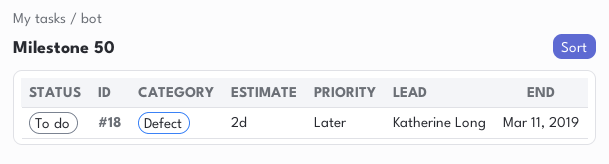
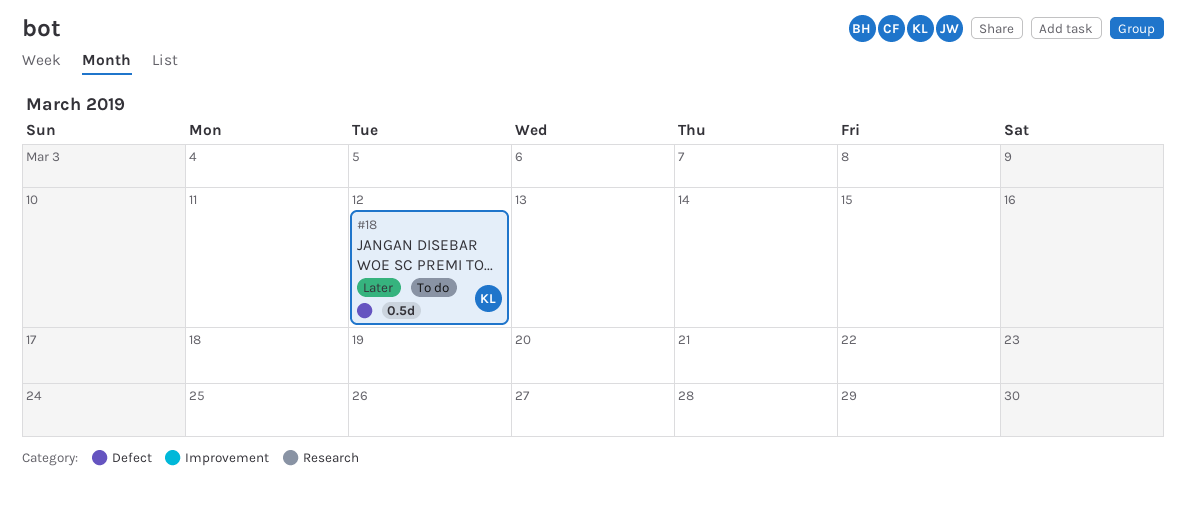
#18, estimate: 2d -> 0.5d
#18, due: Mar 11 -> Mar 12

